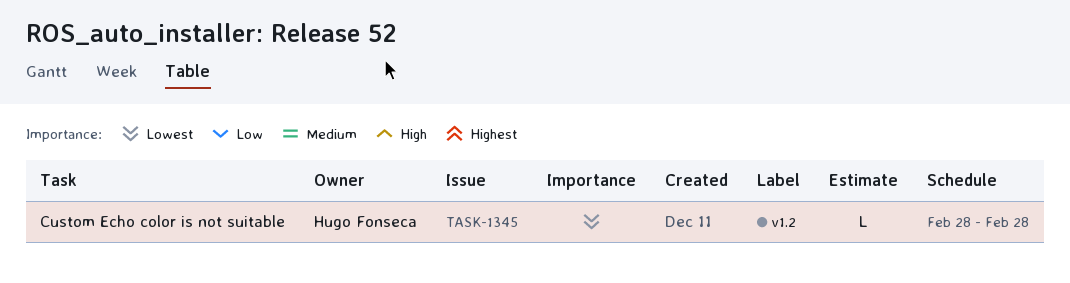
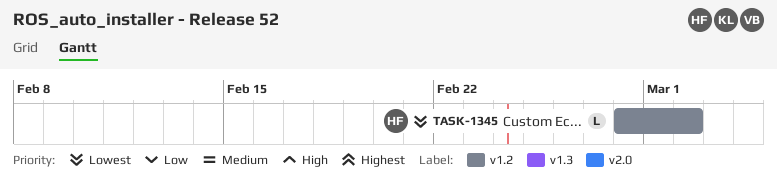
TASK-1345, due: Feb 28 -> Mar 2

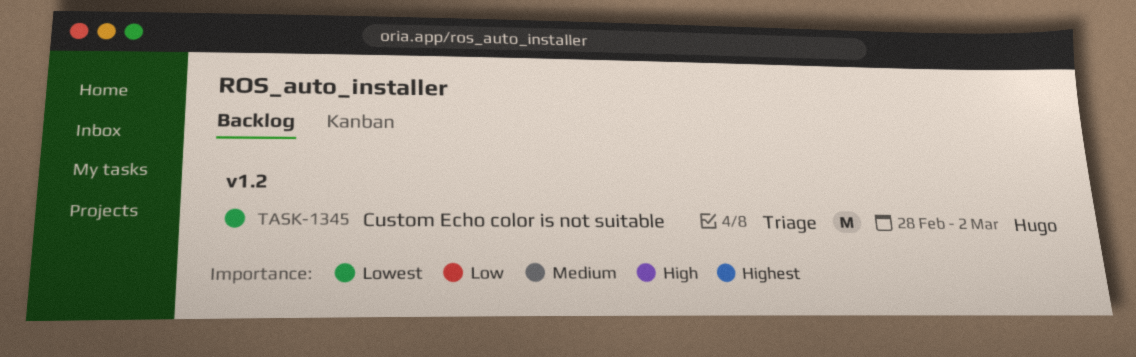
TASK-1345, estimate: L -> M

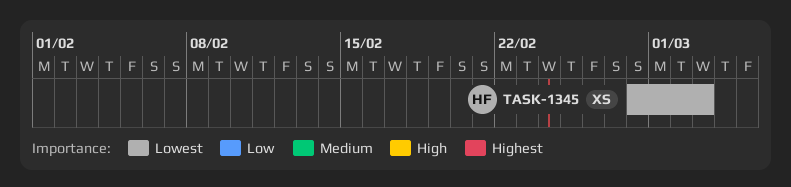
TASK-1345, estimate: M -> XS
TASK-1345, due: Mar 2 -> Mar 3

